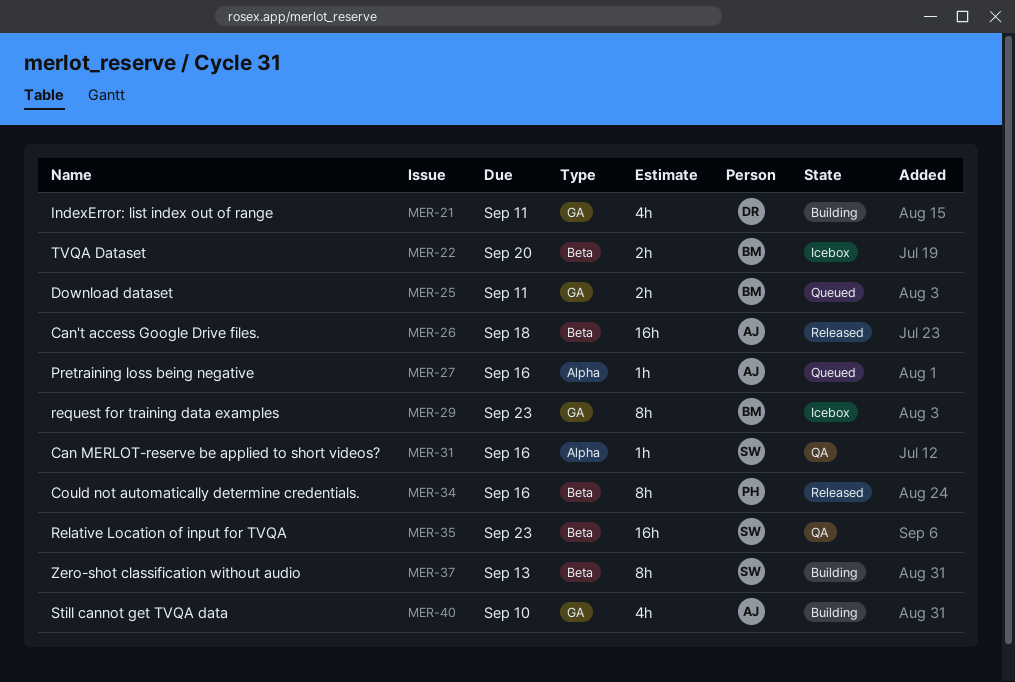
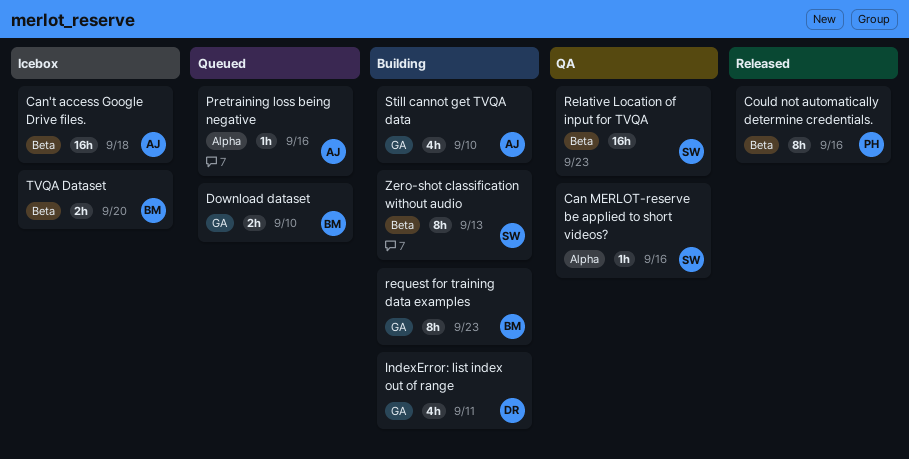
Can't access Google Drive files., status: Released -> Icebox
Download dataset, due: Sep 11 -> Sep 10
request for training data examples, status: Icebox -> Building

